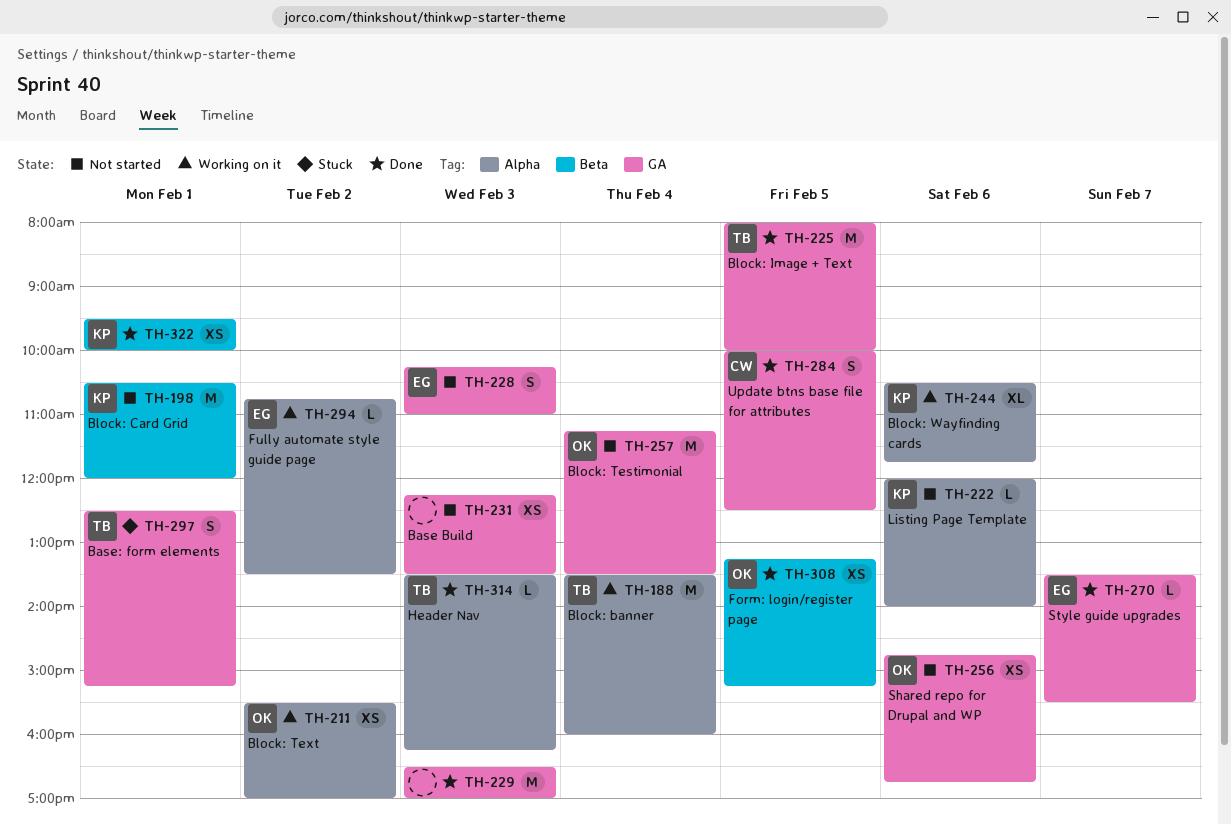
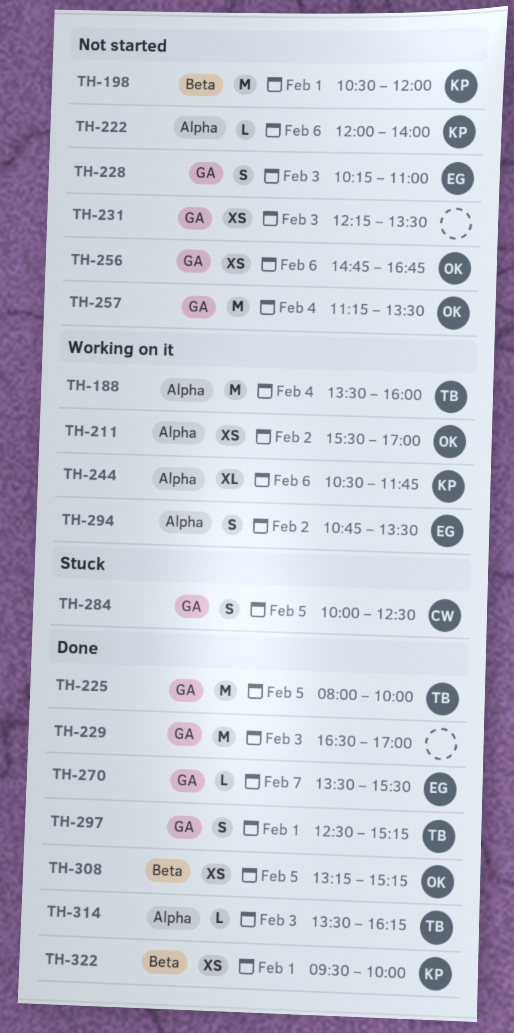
TH-284, status: Done -> Stuck
TH-294, estimate: L -> S
TH-297, status: Stuck -> Done

